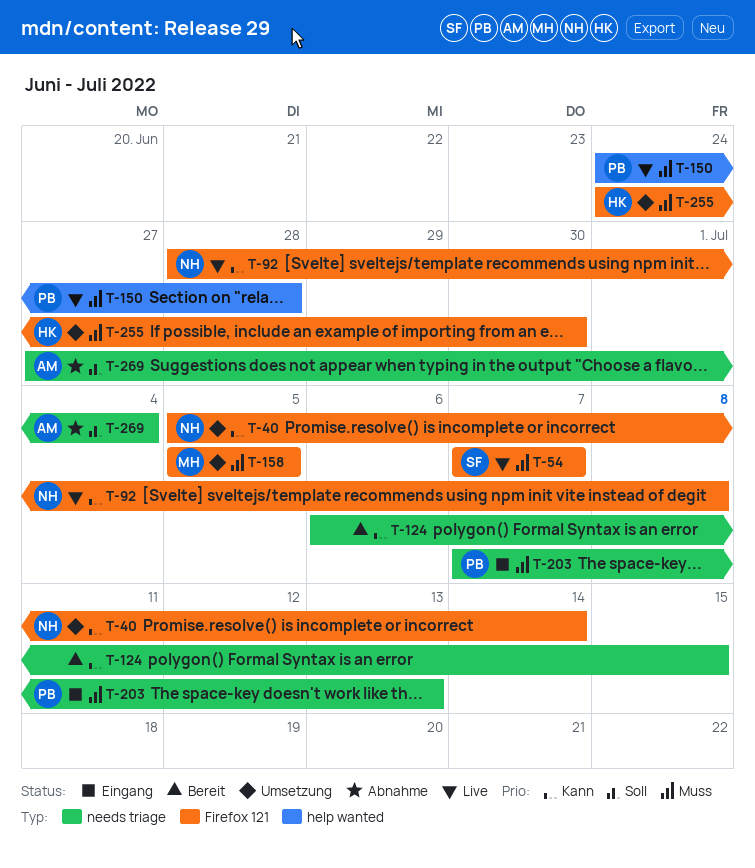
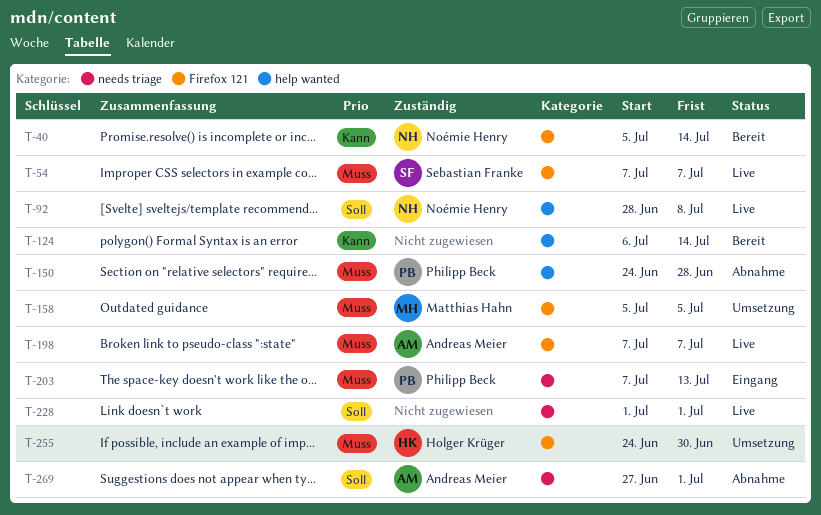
T-40, status: Umsetzung -> Bereit
T-92, priority: Kann -> Soll
T-92, label: Firefox 121 -> help wanted
T-124, label: needs triage -> help wanted
T-124, due: Jul 15 -> Jul 14
T-150, status: Live -> Abnahme
T-198: none -> present
T-228: none -> present
T-269, due: Jul 4 -> Jul 1

